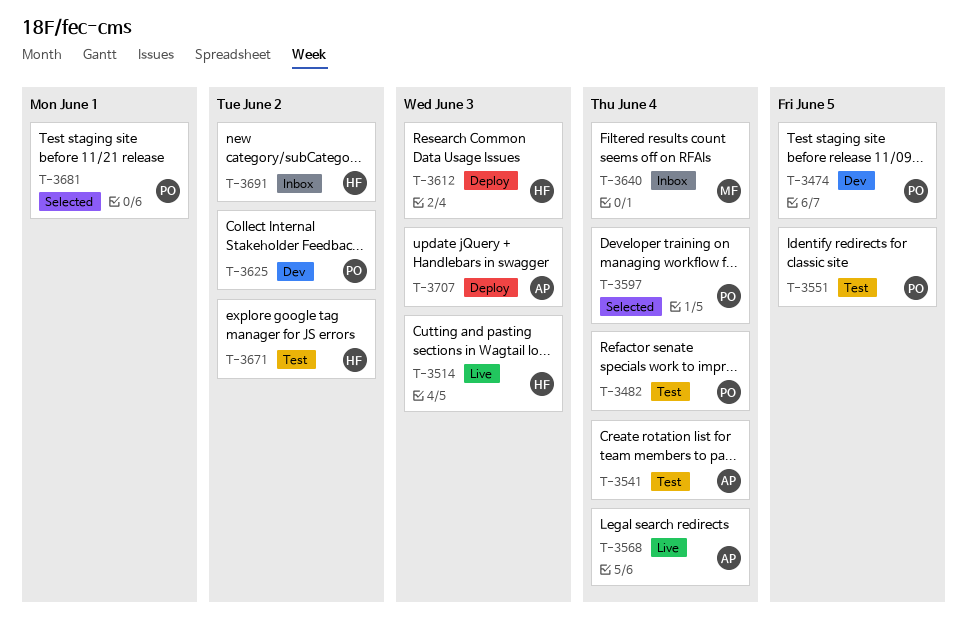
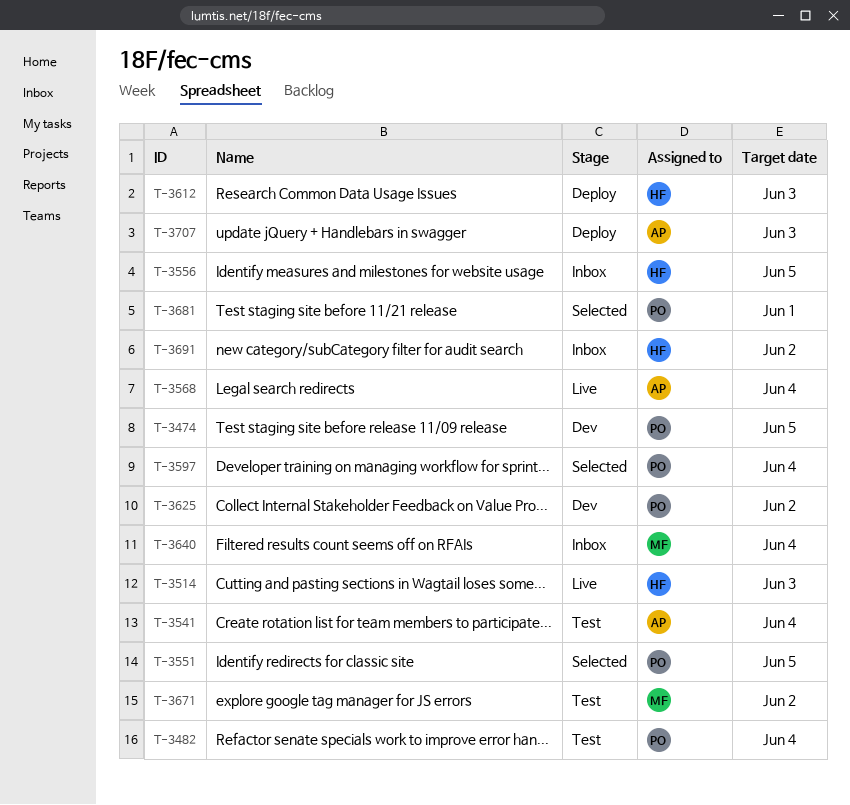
T-3551, status: Test -> Selected
T-3556: none -> present
T-3671, owner: HF -> MF

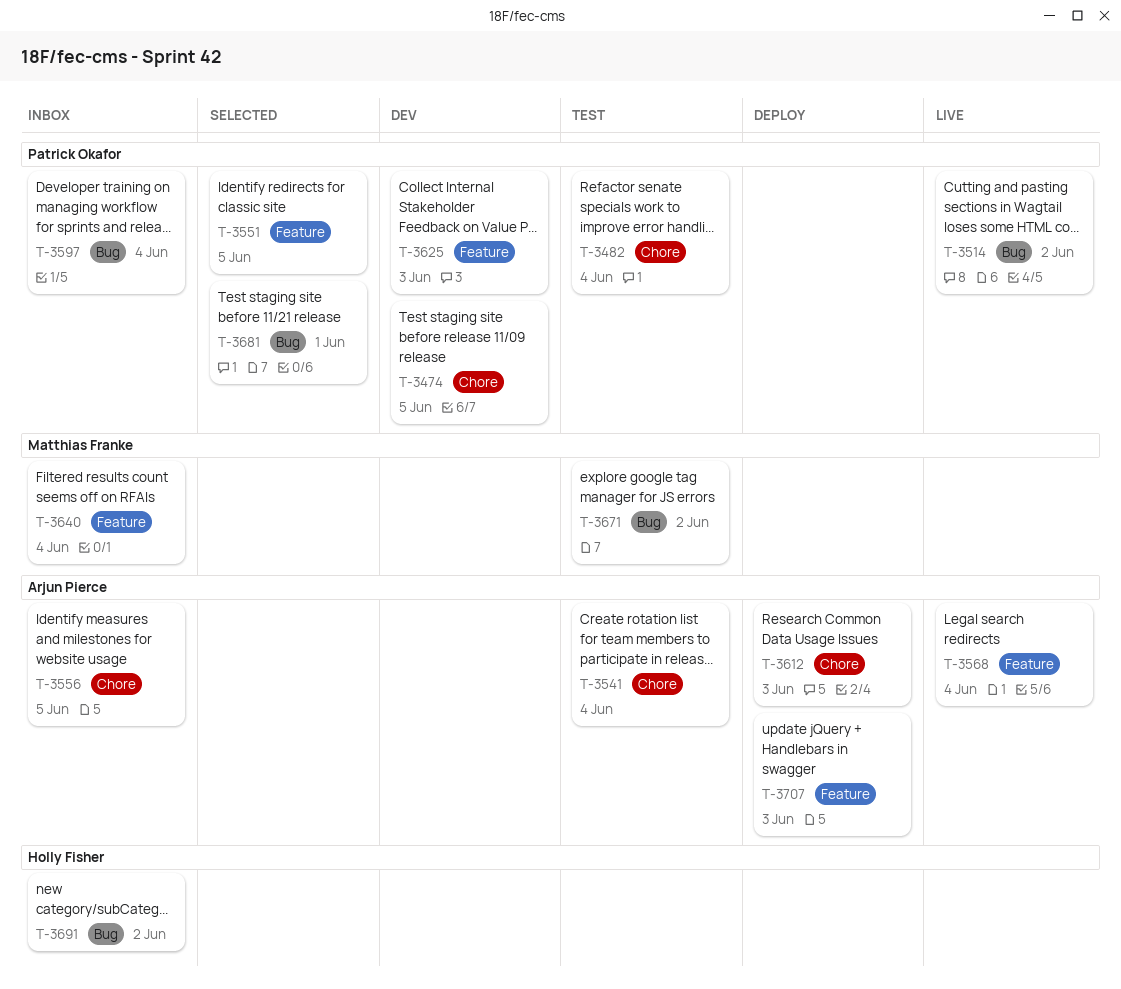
T-3514, owner: Holly Fisher -> Patrick Okafor
T-3514, due: Jun 3 -> Jun 2
T-3556, owner: Holly Fisher -> Arjun Pierce
T-3597, status: Selected -> Inbox
T-3612, owner: Holly Fisher -> Arjun Pierce
T-3625, due: Jun 2 -> Jun 3

